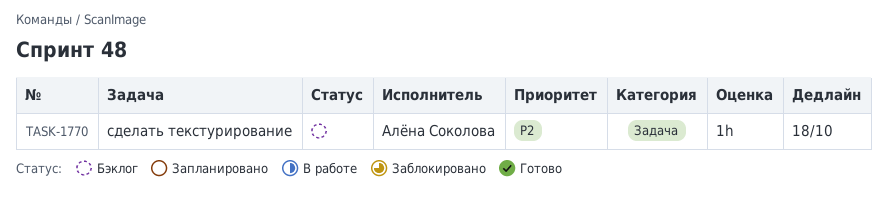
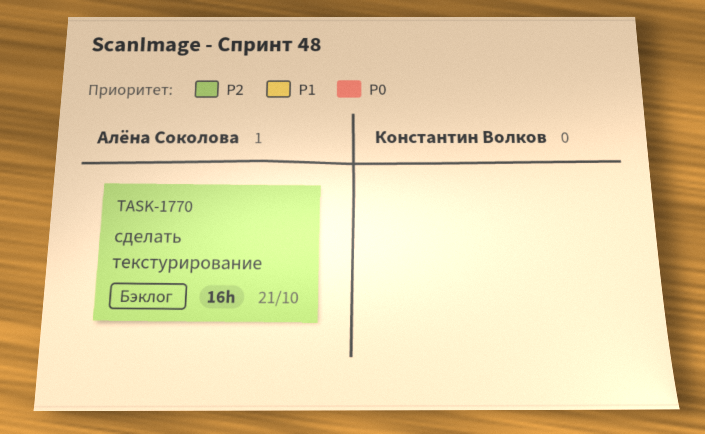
TASK-1770, estimate: 1h -> 16h
TASK-1770, due: Oct 18 -> Oct 21

